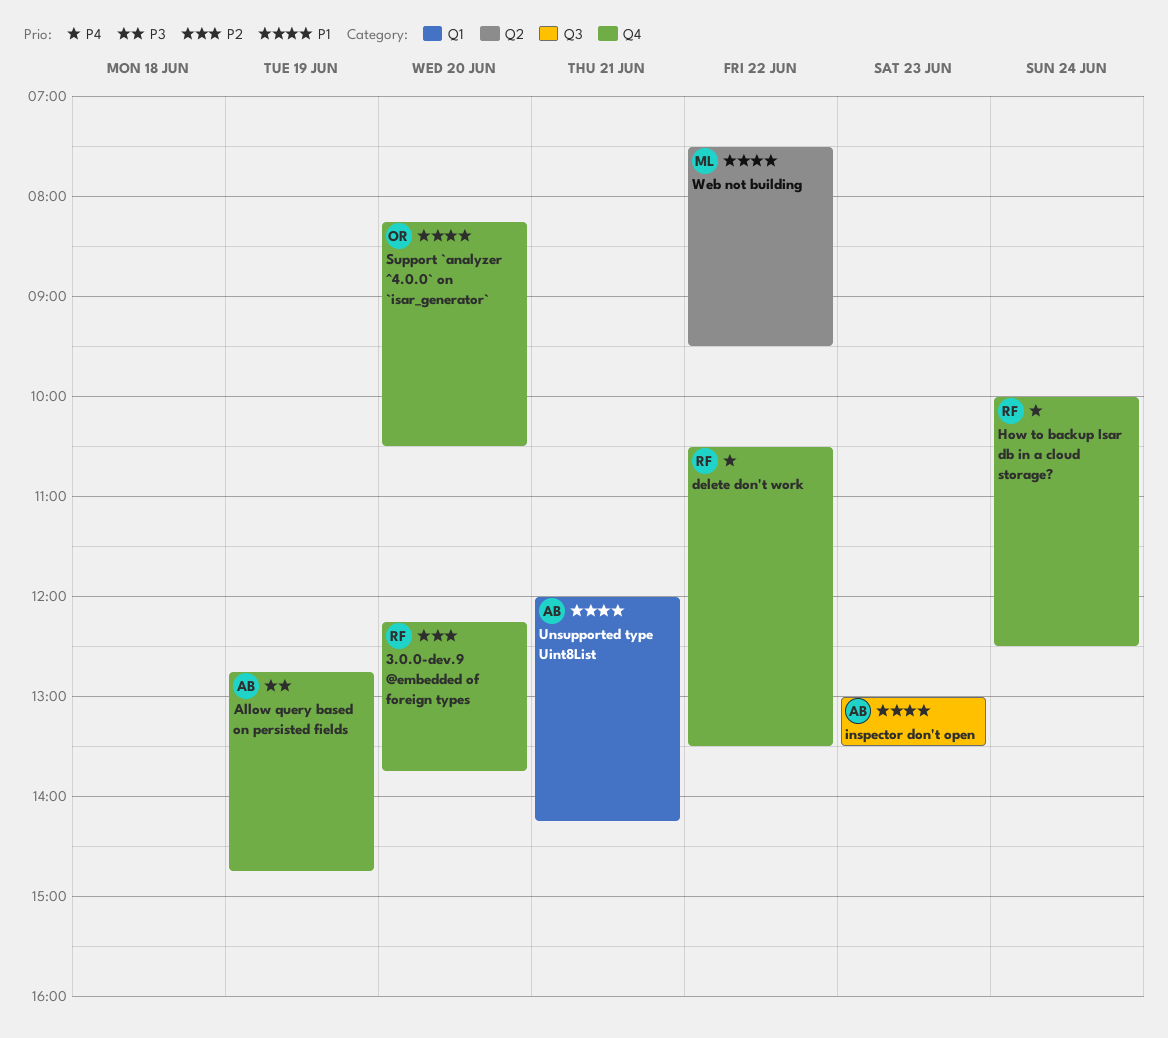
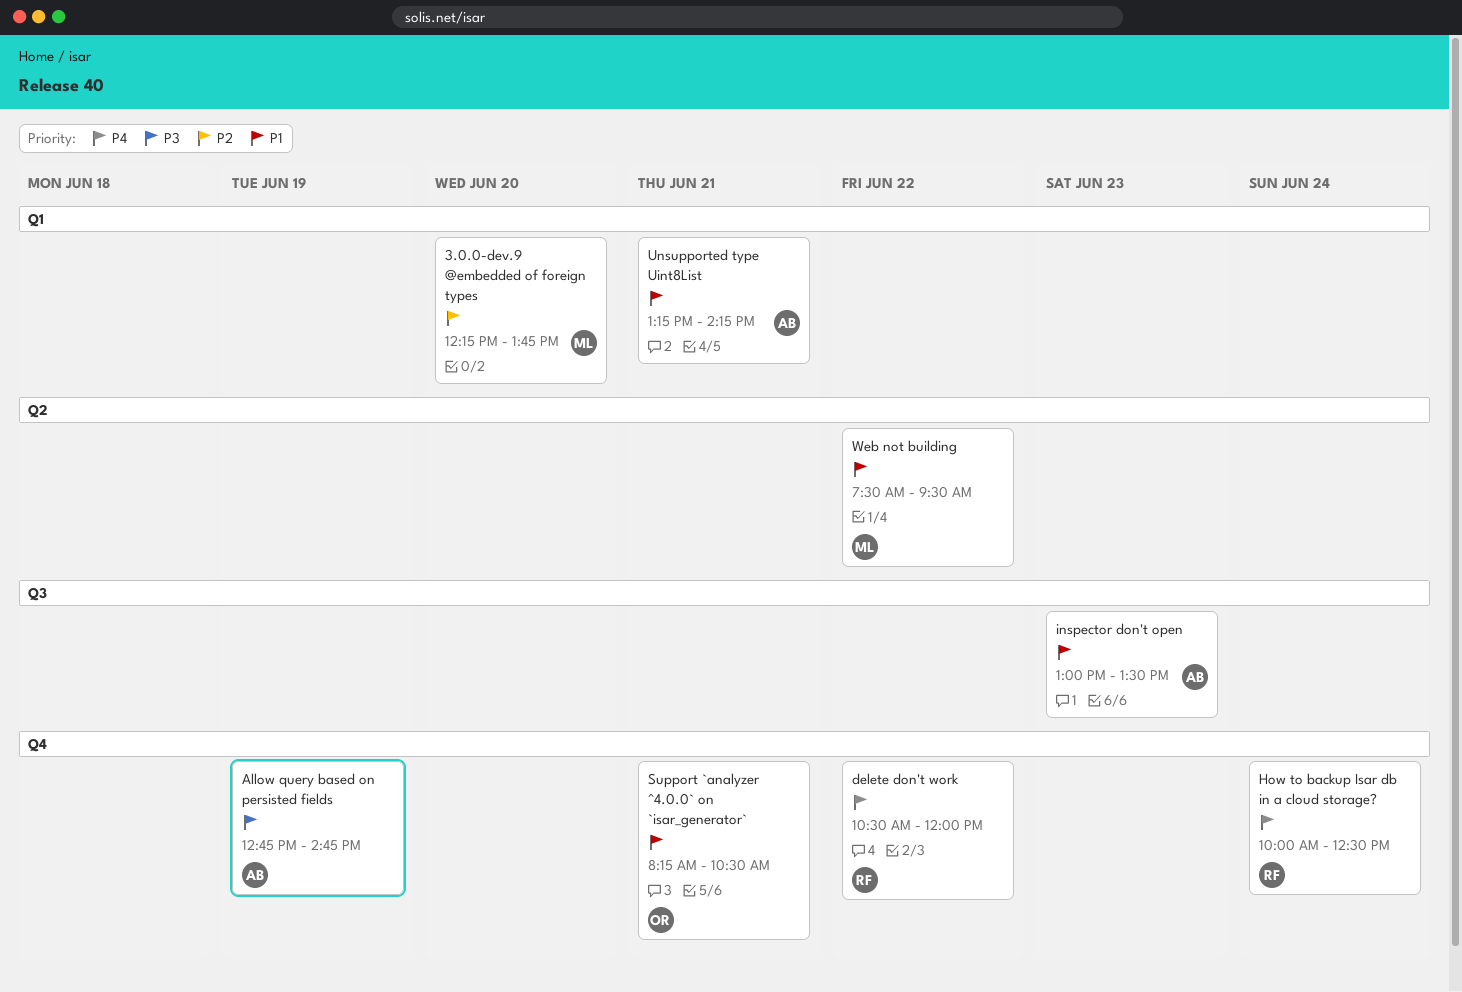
3.0.0-dev.9 @embedded of foreign types, owner: RF -> ML
3.0.0-dev.9 @embedded of foreign types, label: Q4 -> Q1
delete don't work, ends: 13:30 -> 12:00
Support `analyzer ^4.0.0` on `isar_generator`, day: Jun 20 -> Jun 21
Unsupported type Uint8List, begins: 12:00 -> 13:15

